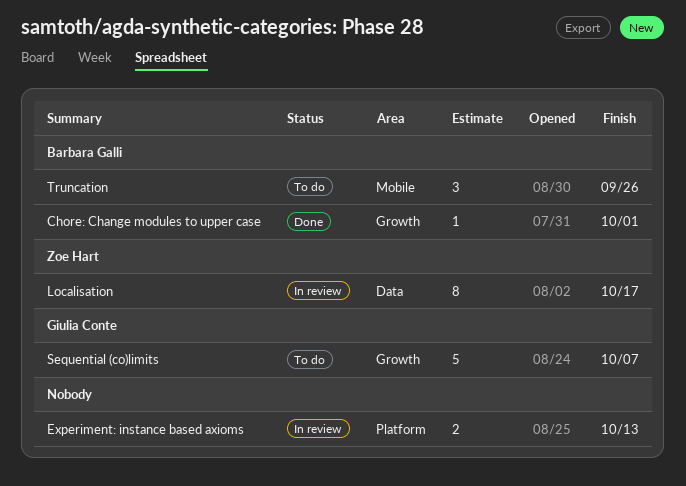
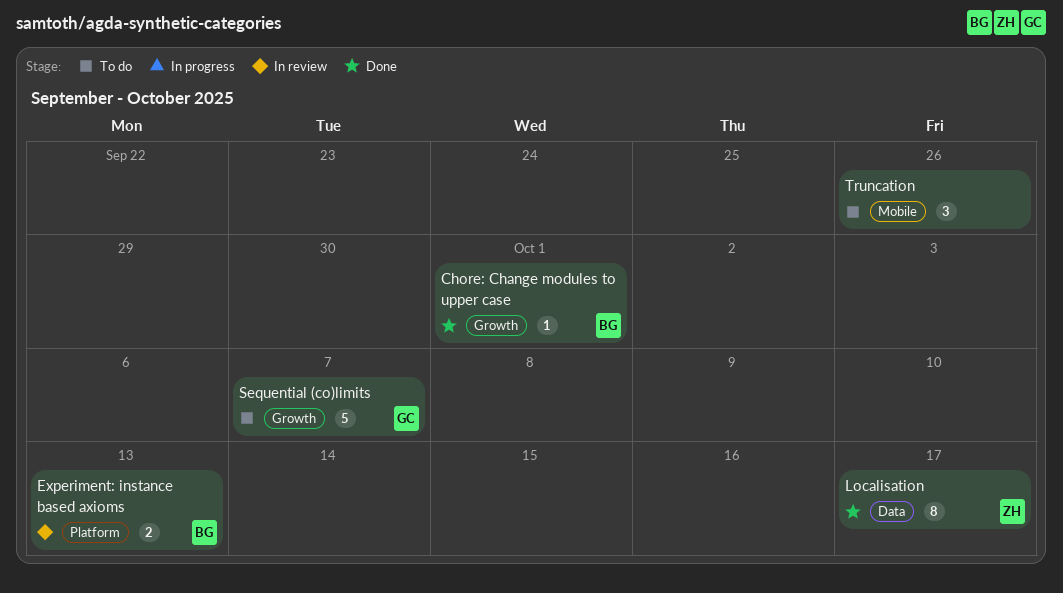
Experiment: instance based axioms, owner: none -> Barbara Galli
Localisation, status: In review -> Done
Truncation, owner: Barbara Galli -> none

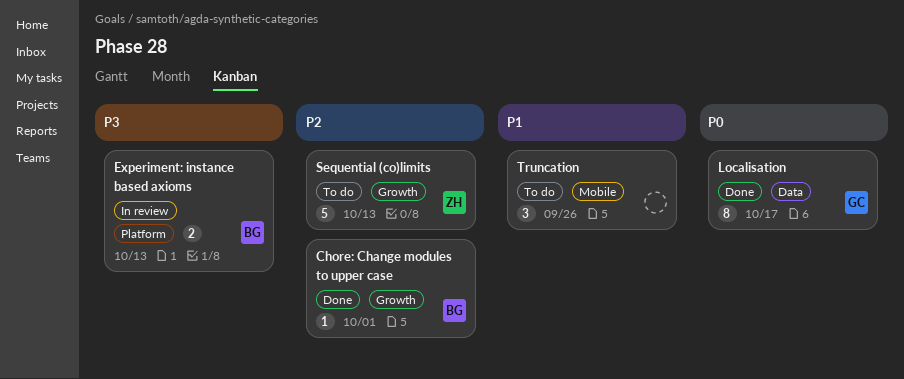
Localisation, owner: ZH -> GC
Sequential (co)limits, owner: GC -> ZH
Sequential (co)limits, due: Oct 7 -> Oct 13

